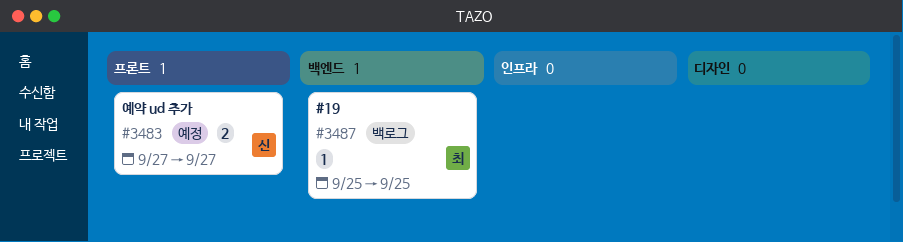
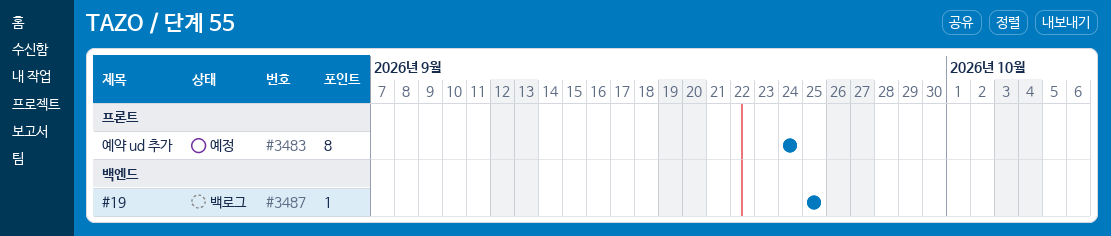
#3483, estimate: 2 -> 8
#3483, start: Sep 27 -> Sep 24
#3483, due: Sep 27 -> Sep 24

